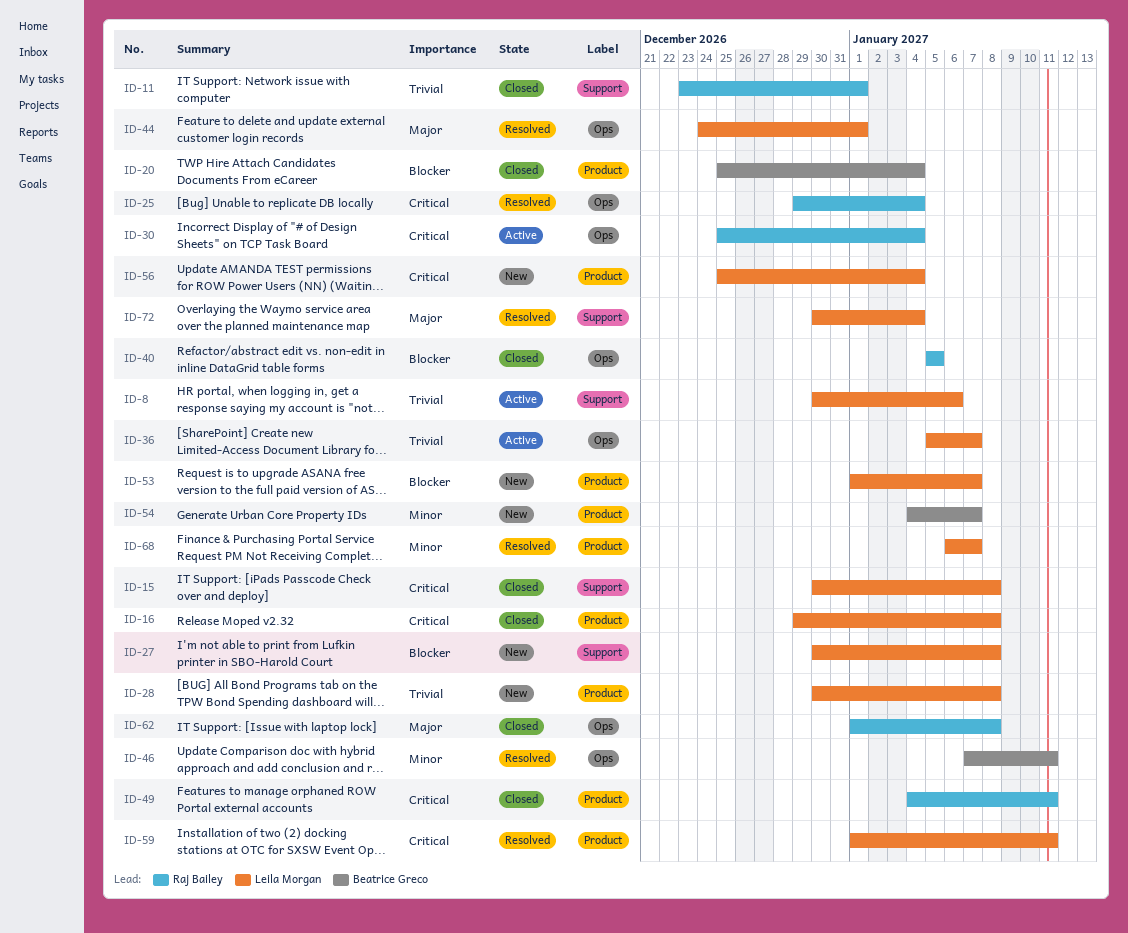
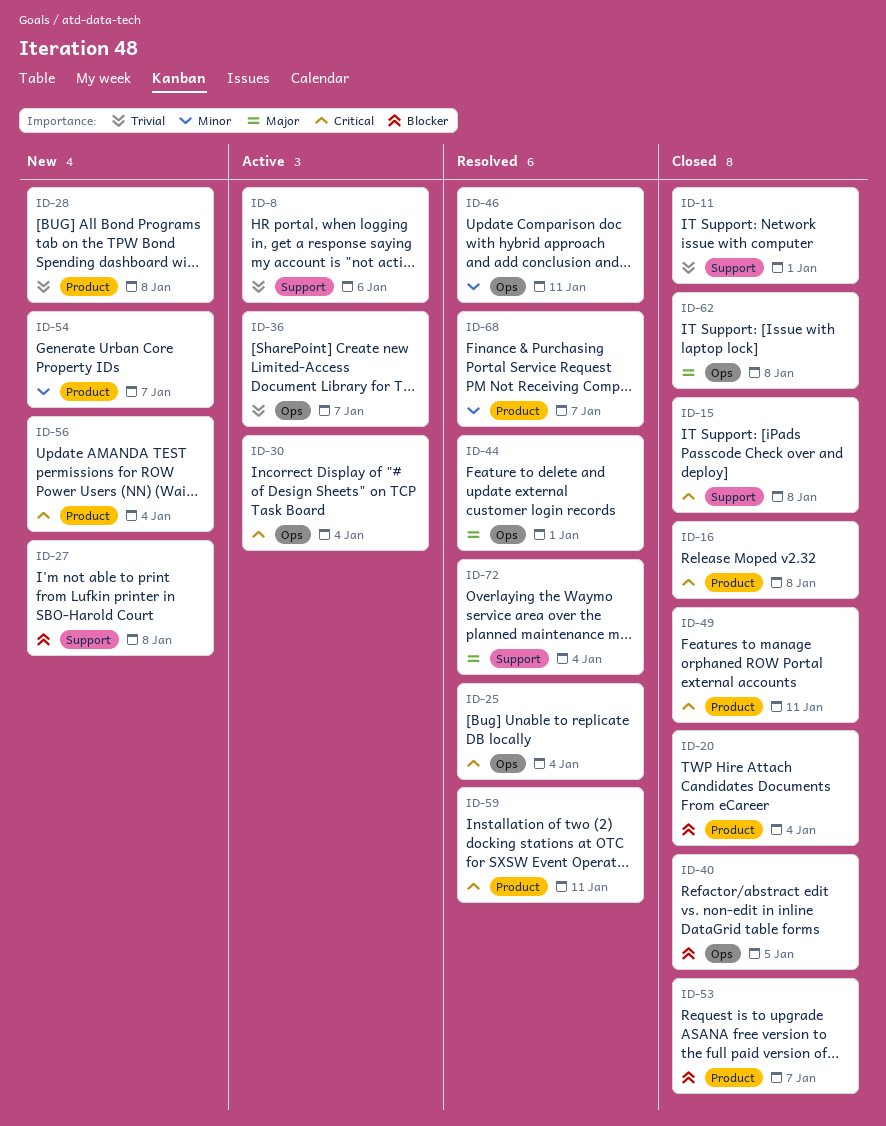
ID-53, status: New -> Closed

